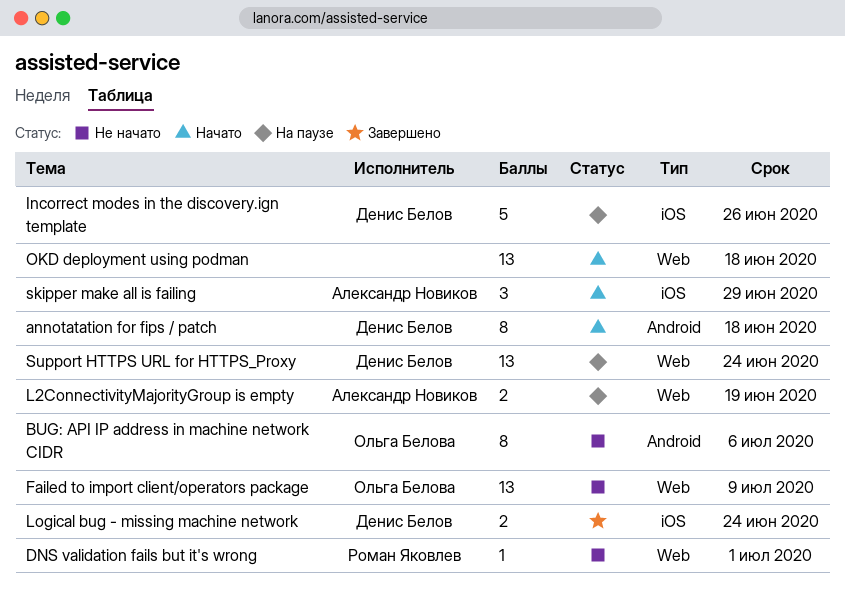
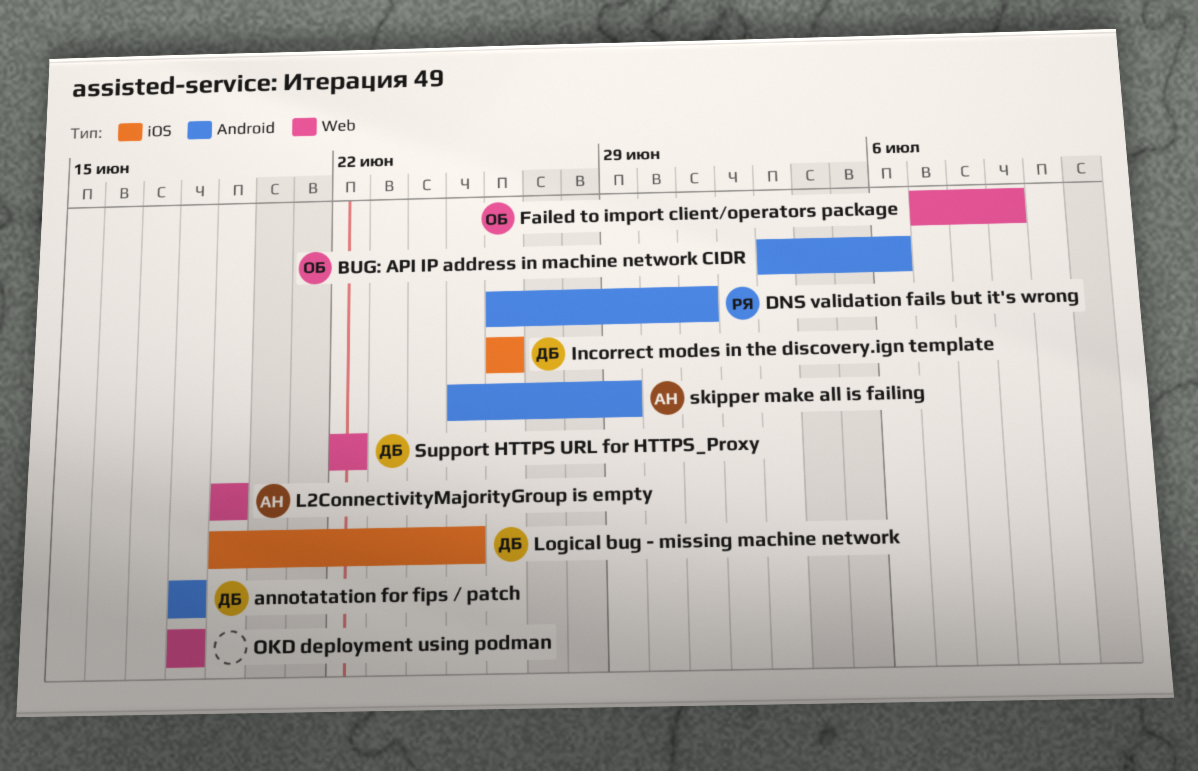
DNS validation fails but it's wrong, label: Web -> Android
Logical bug - missing machine network, due: Jun 24 -> Jun 25
skipper make all is failing, label: iOS -> Android
Support HTTPS URL for HTTPS_Proxy, due: Jun 24 -> Jun 22

